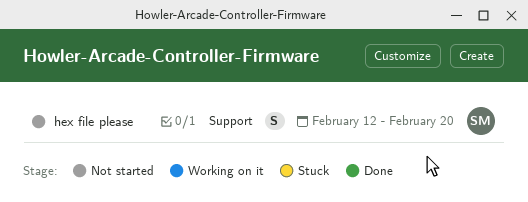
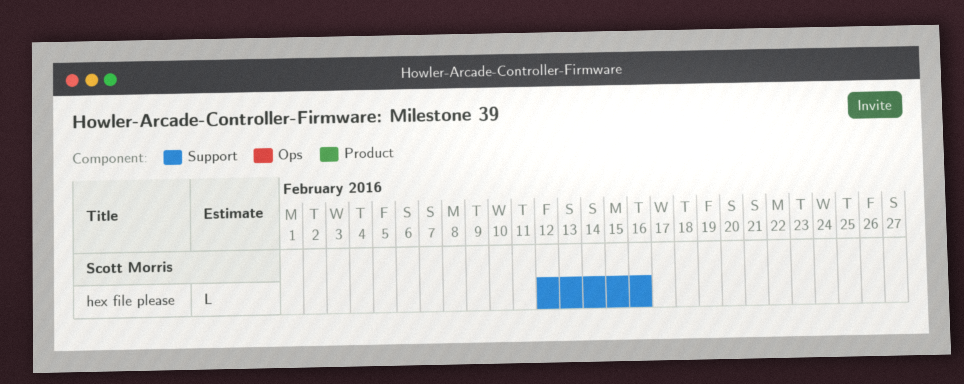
hex file please, estimate: S -> L
hex file please, due: Feb 20 -> Feb 16

